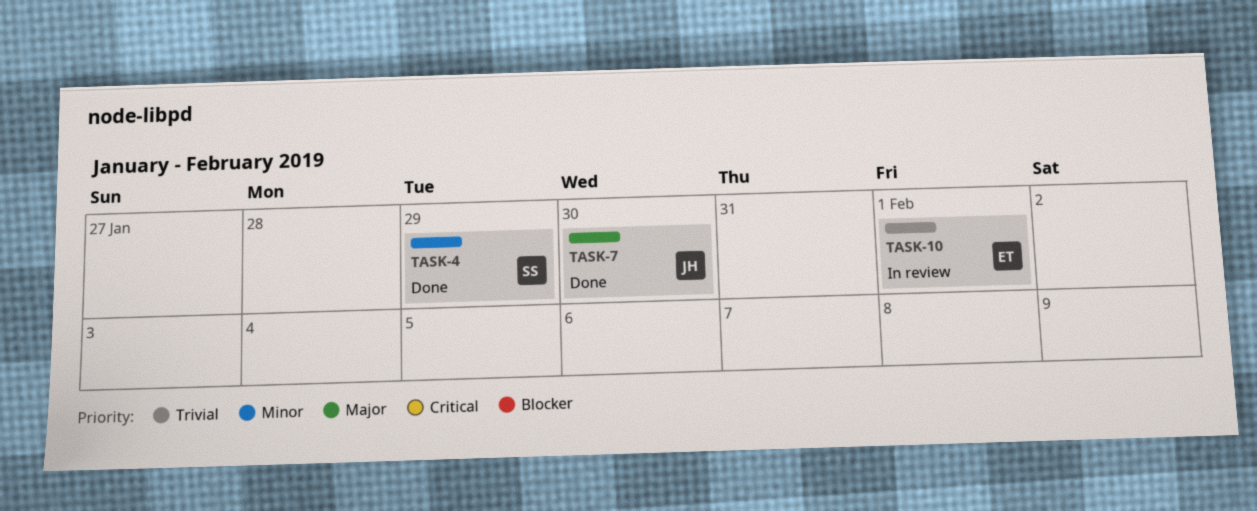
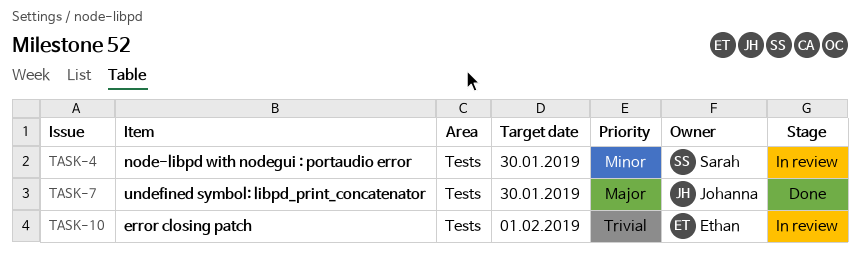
TASK-4, status: Done -> In review
TASK-4, due: Jan 29 -> Jan 30

